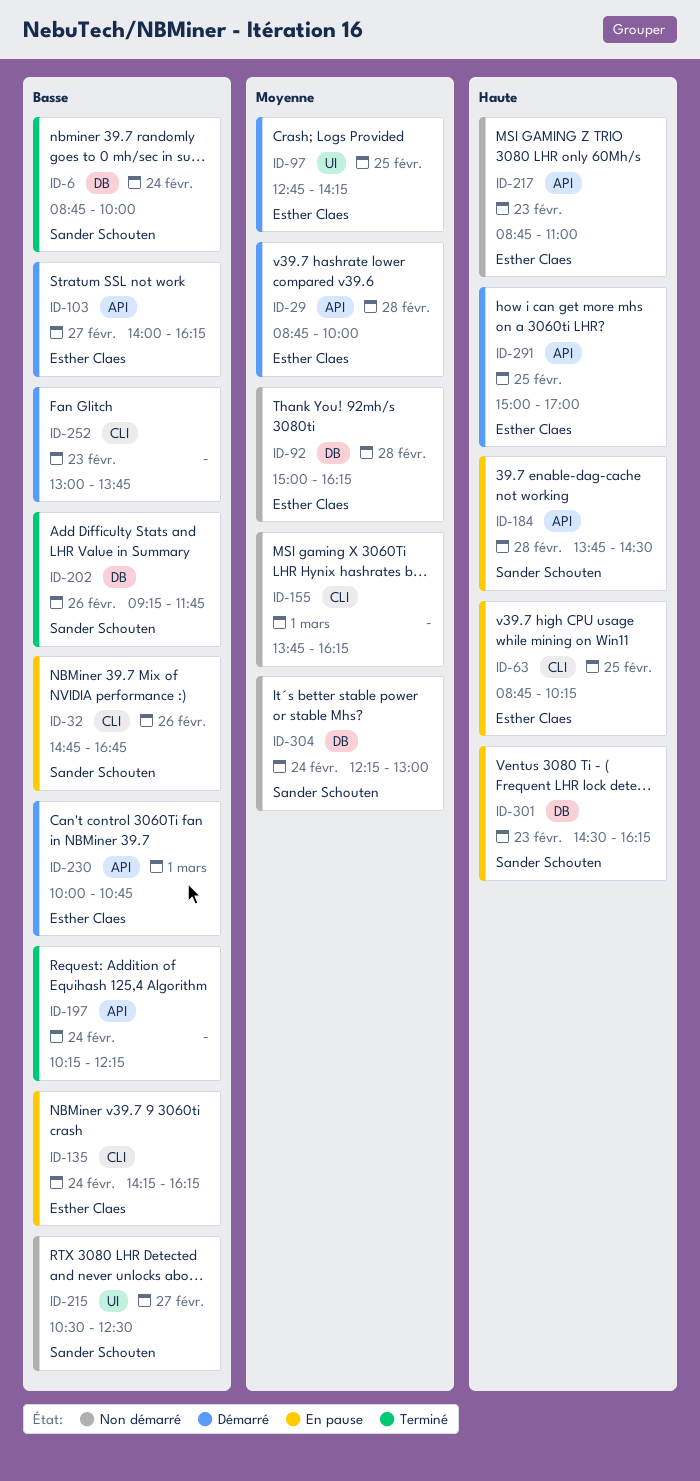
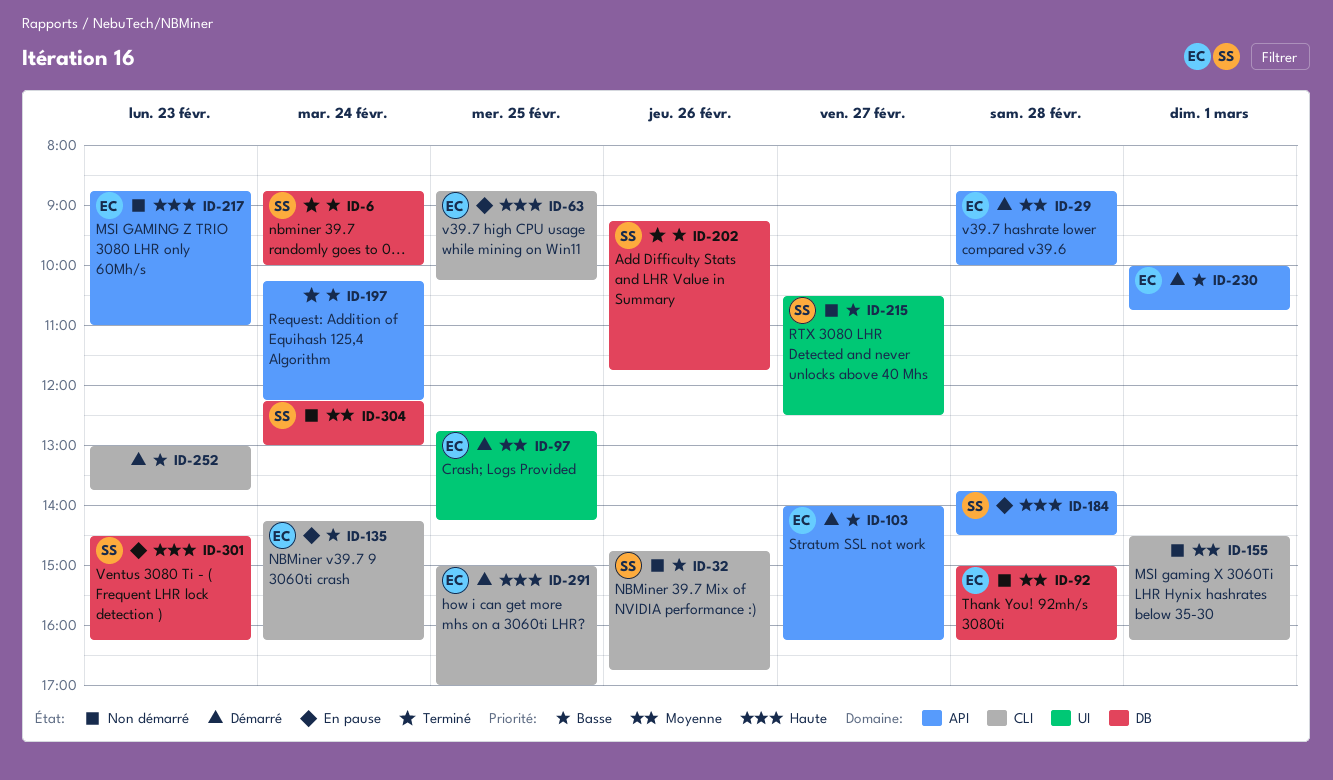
ID-32, status: En pause -> Non démarré
ID-155, begins: 13:45 -> 14:30
ID-291, label: API -> CLI

